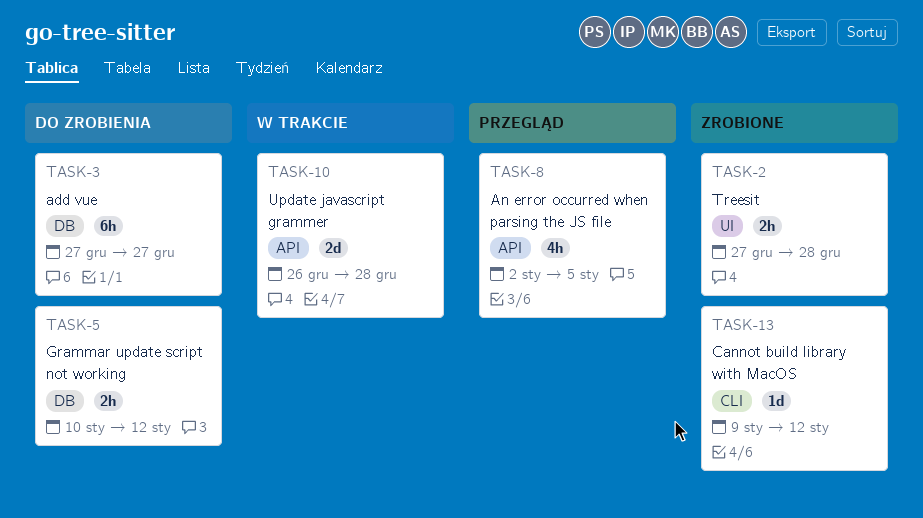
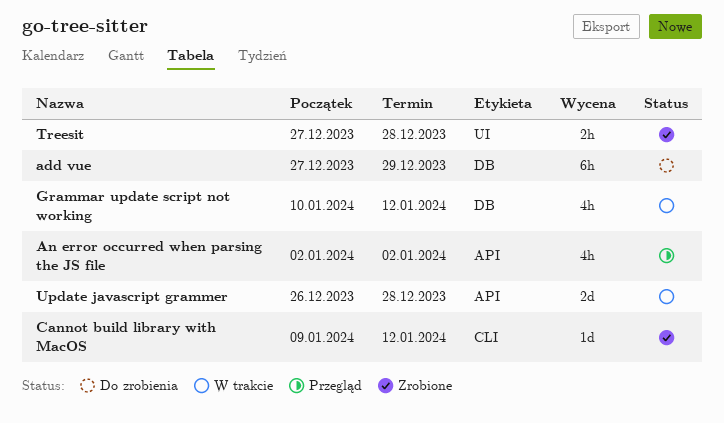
add vue, due: Dec 27 -> Dec 29
An error occurred when parsing the JS file, due: Jan 5 -> Jan 2
Grammar update script not working, status: Do zrobienia -> W trakcie
Grammar update script not working, estimate: 2h -> 4h

